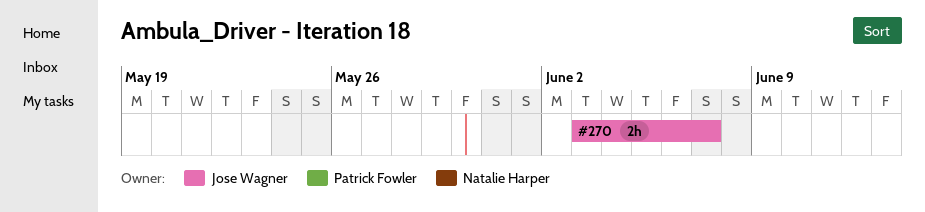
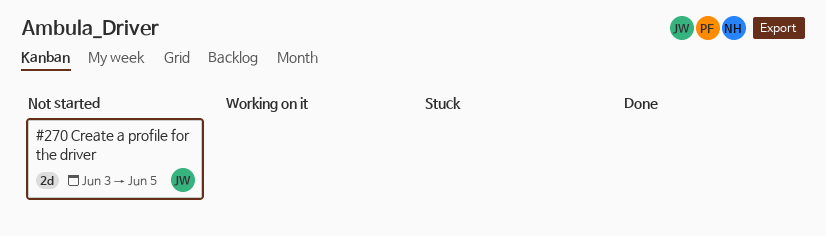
#270, estimate: 2h -> 2d
#270, due: Jun 7 -> Jun 5

